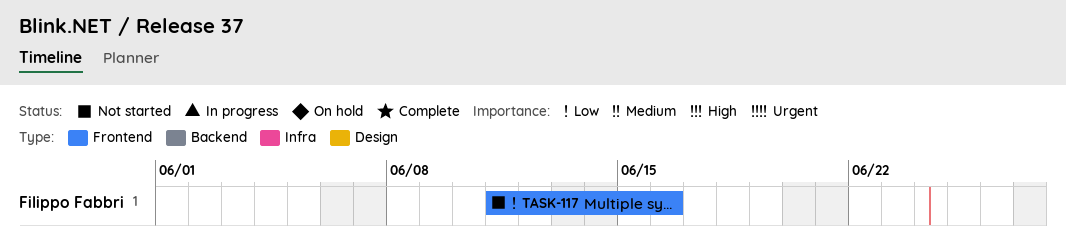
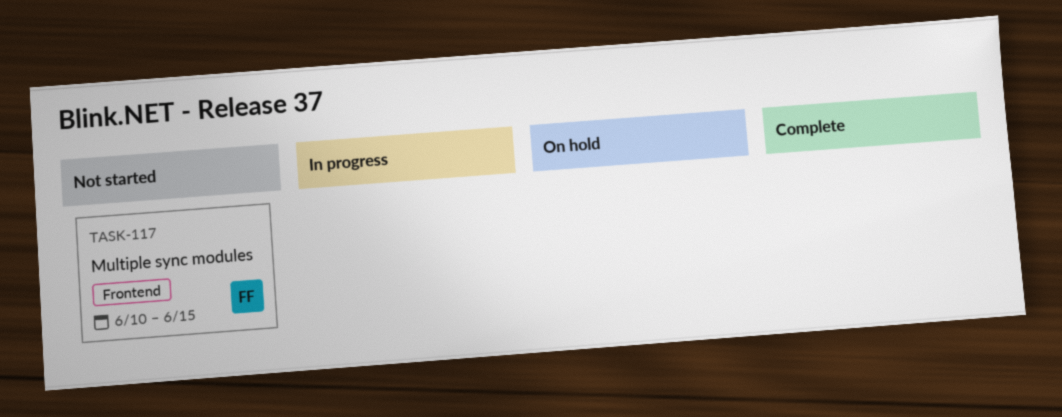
TASK-117, start: Jun 11 -> Jun 10
TASK-117, due: Jun 16 -> Jun 15

